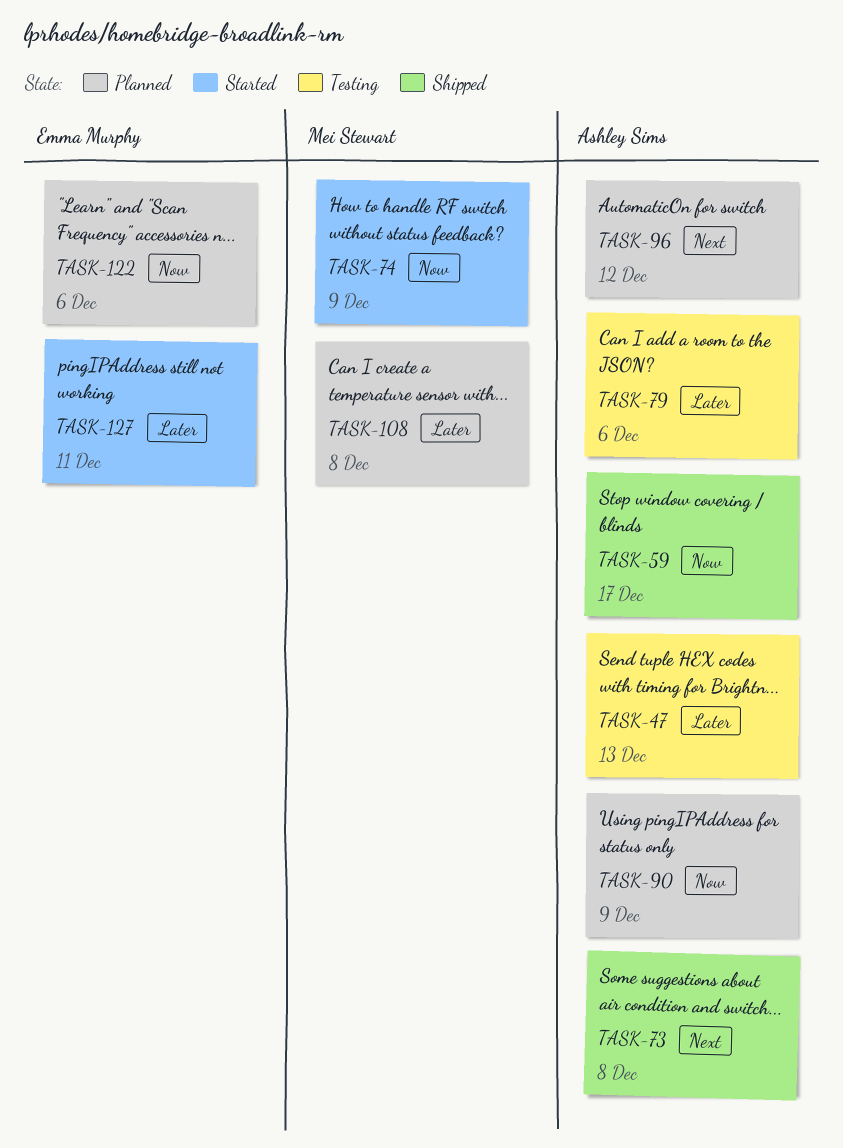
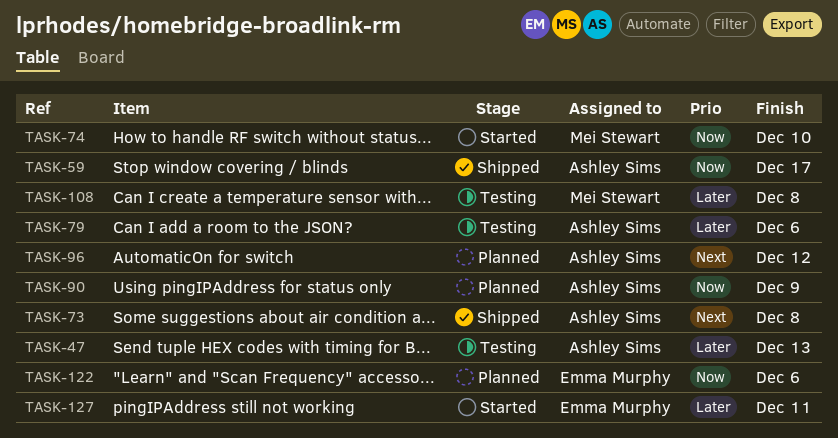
TASK-74, due: Dec 9 -> Dec 10
TASK-108, status: Planned -> Testing

